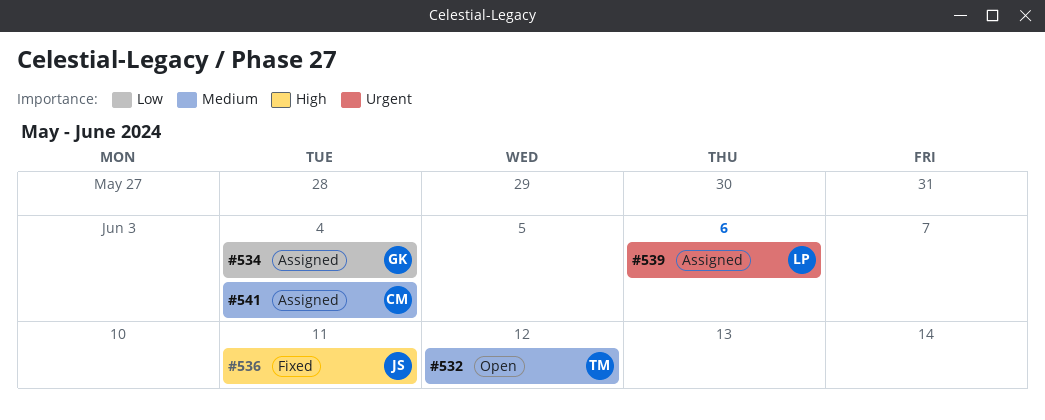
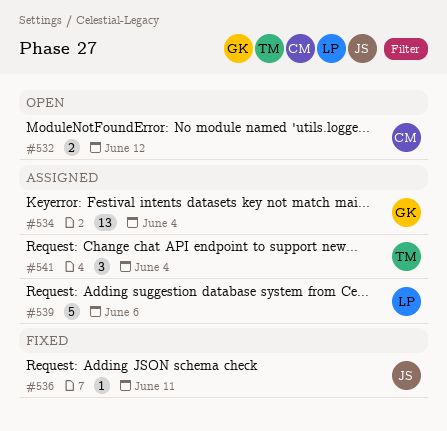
#532, owner: TM -> CM
#541, owner: CM -> TM

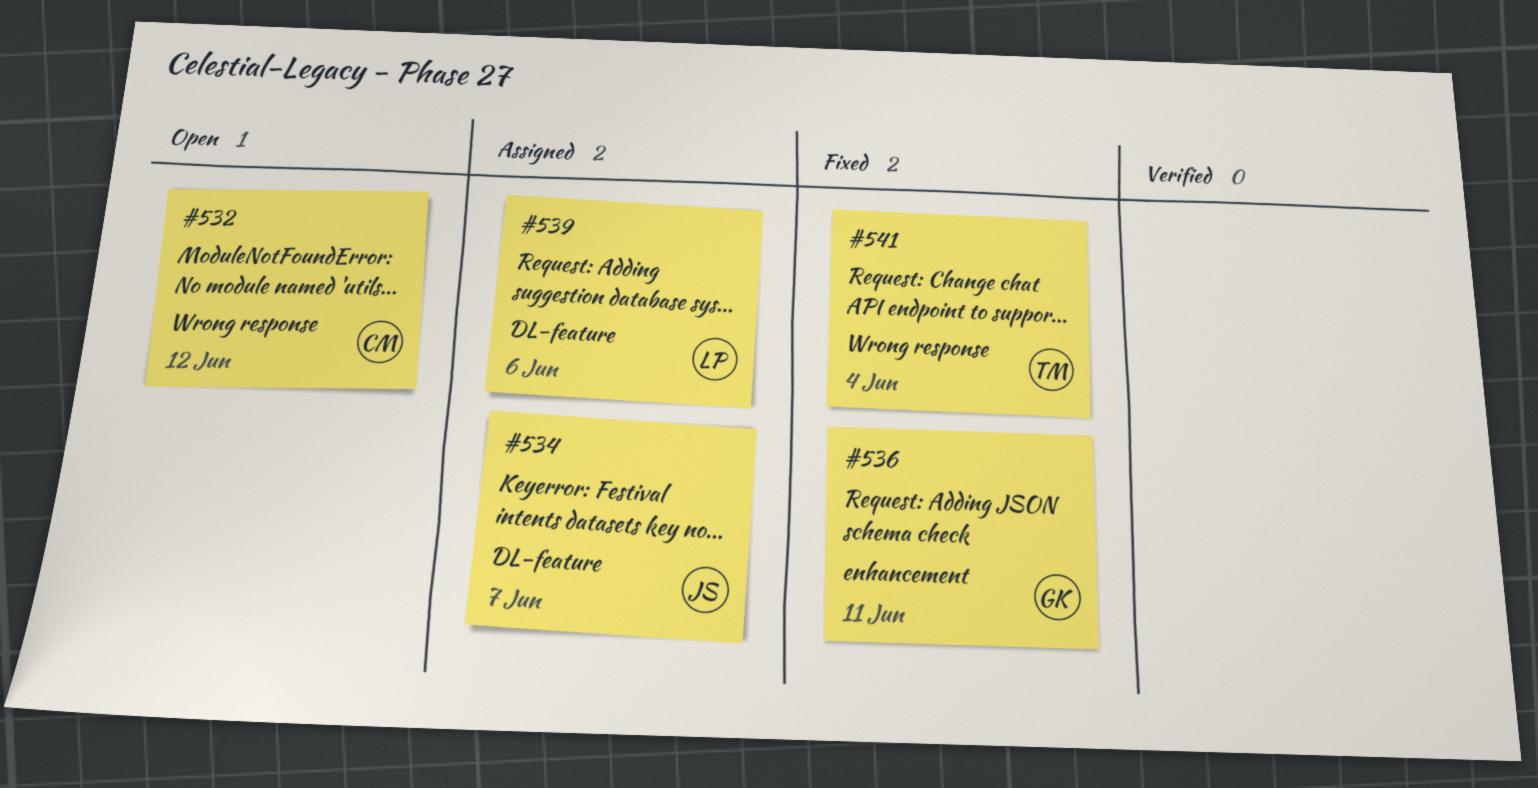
#534, owner: GK -> JS
#534, due: Jun 4 -> Jun 7
#536, owner: JS -> GK
#541, status: Assigned -> Fixed

